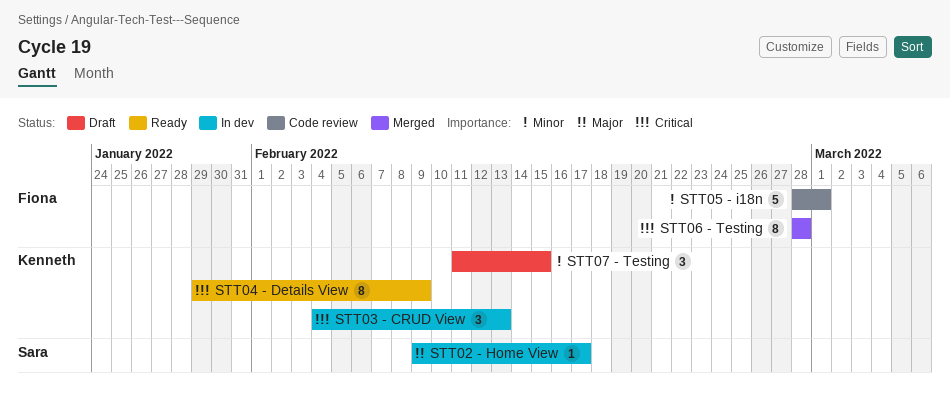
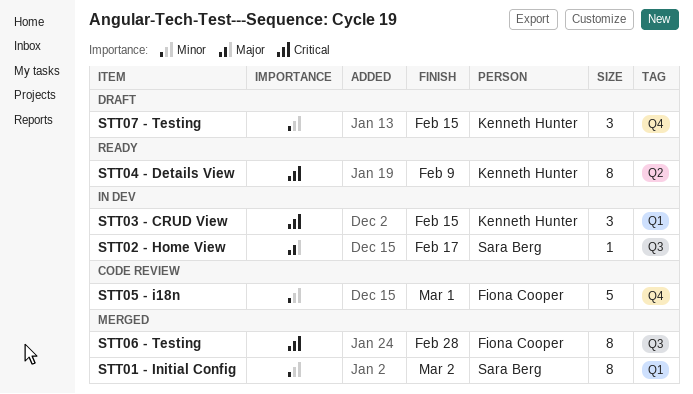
STT01 - Initial Config: none -> present
STT03 - CRUD View, due: Feb 13 -> Feb 15

